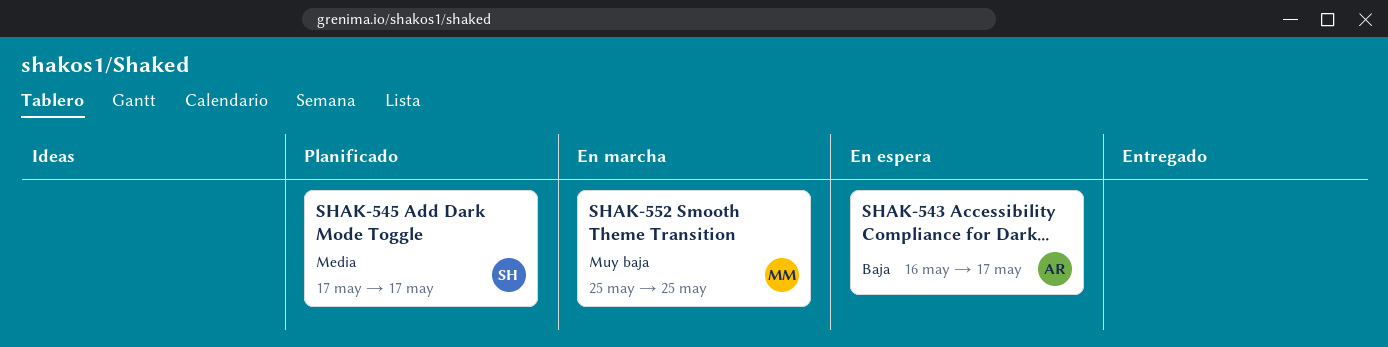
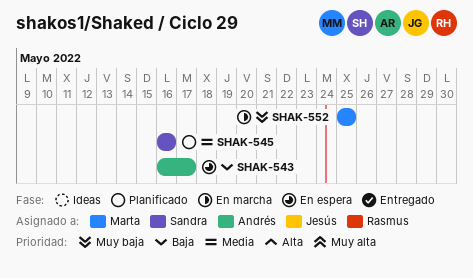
SHAK-545, start: May 17 -> May 16
SHAK-545, due: May 17 -> May 16

